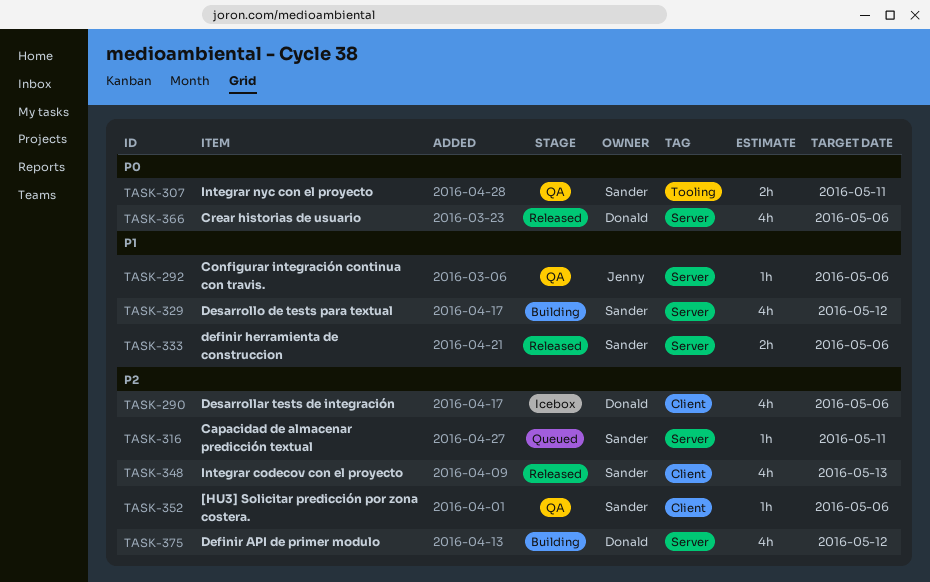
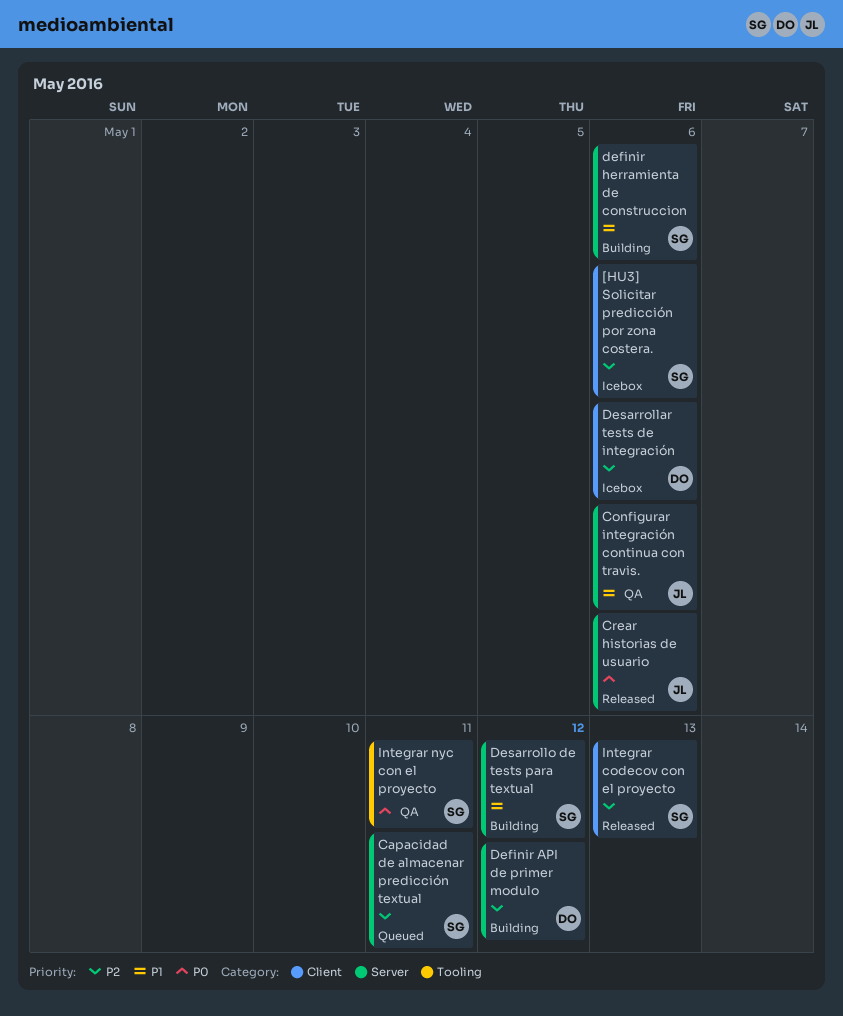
[HU3] Solicitar predicción por zona costera., status: QA -> Icebox
Crear historias de usuario, owner: Donald -> Jenny
definir herramienta de construccion, status: Released -> Building

